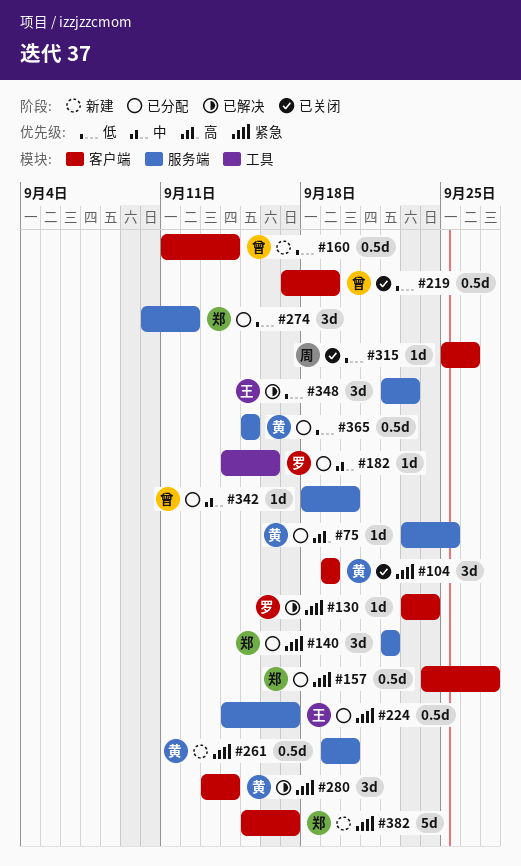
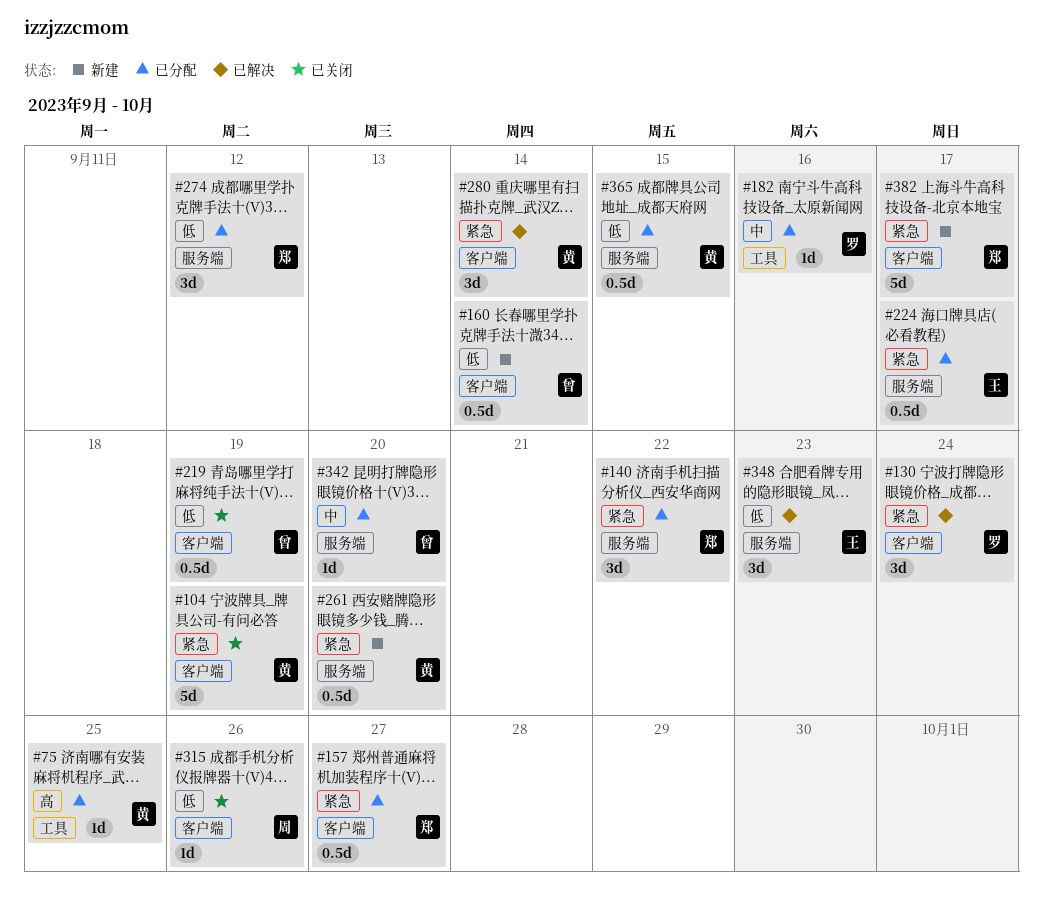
#75, label: 服务端 -> 工具
#104, estimate: 3d -> 5d
#130, estimate: 1d -> 3d

